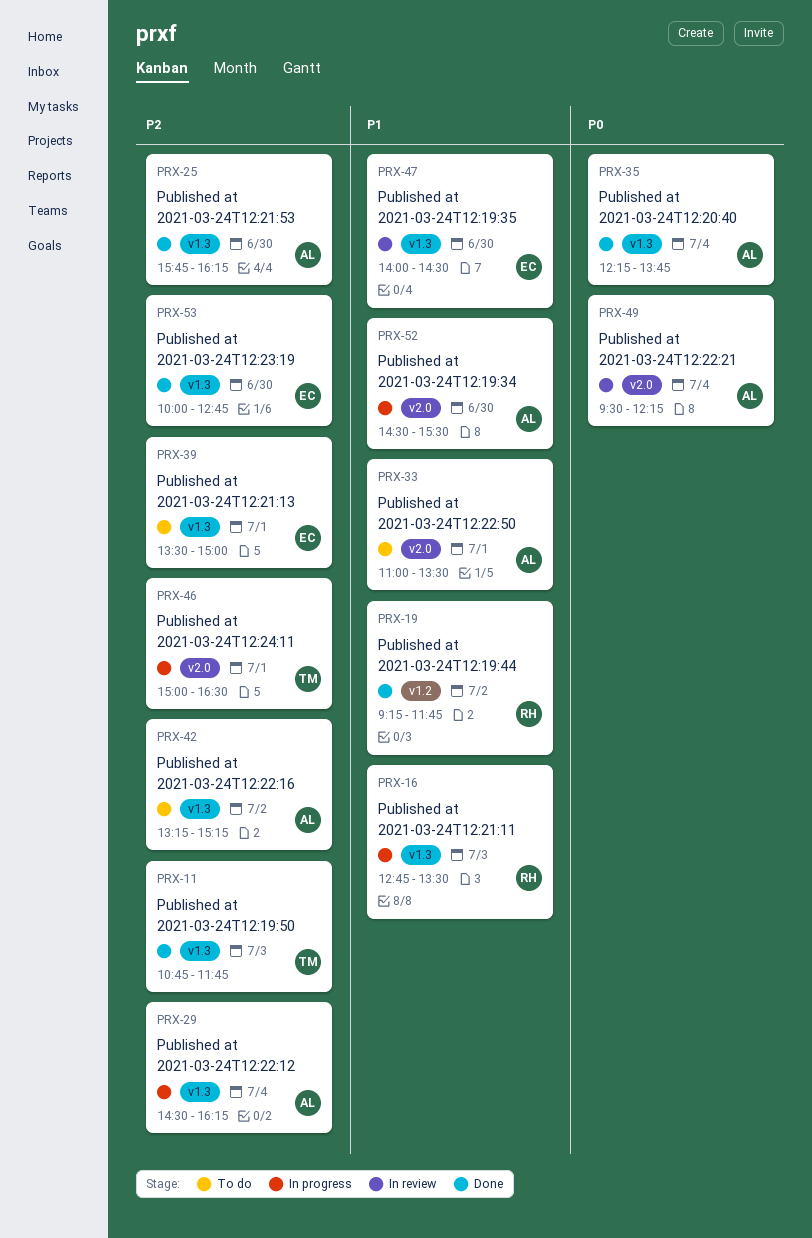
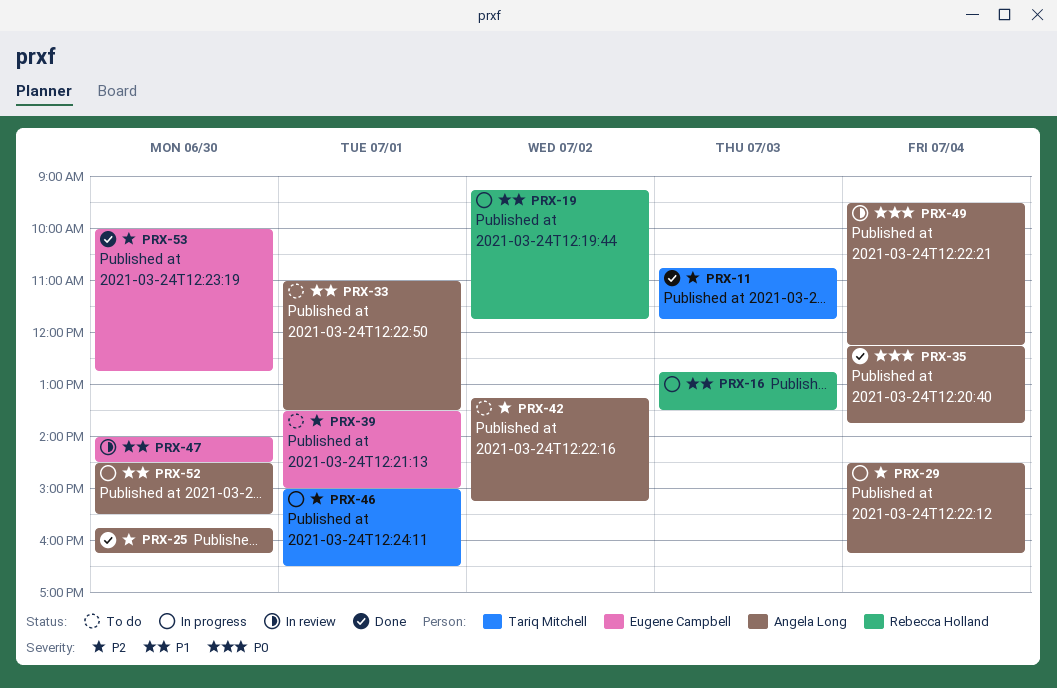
PRX-19, status: Done -> In progress

